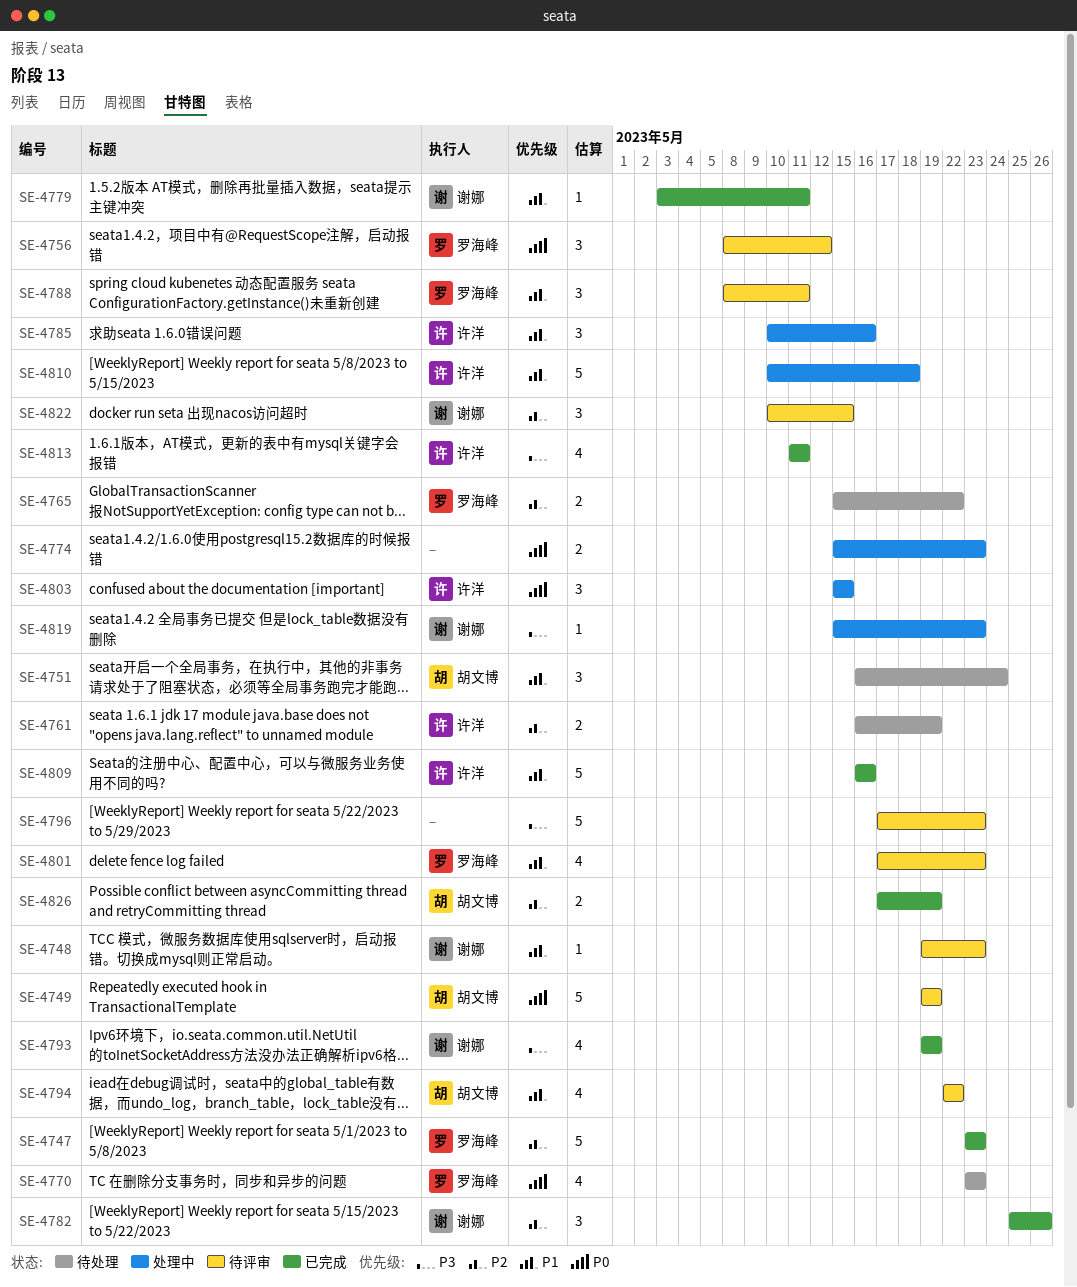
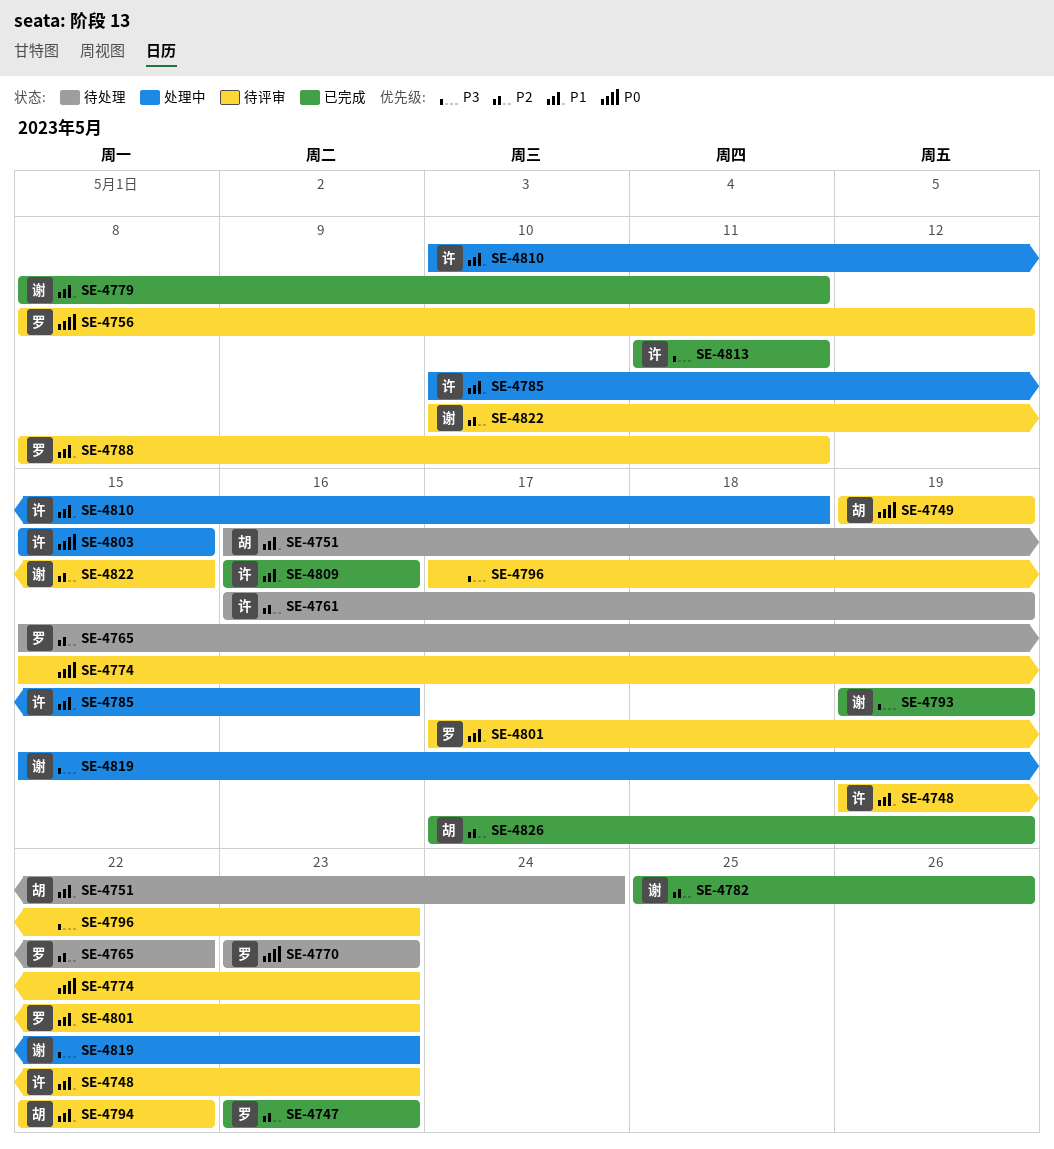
SE-4748, owner: 谢娜 -> 许洋
SE-4774, status: 处理中 -> 待评审
SE-4779, start: May 3 -> May 8

